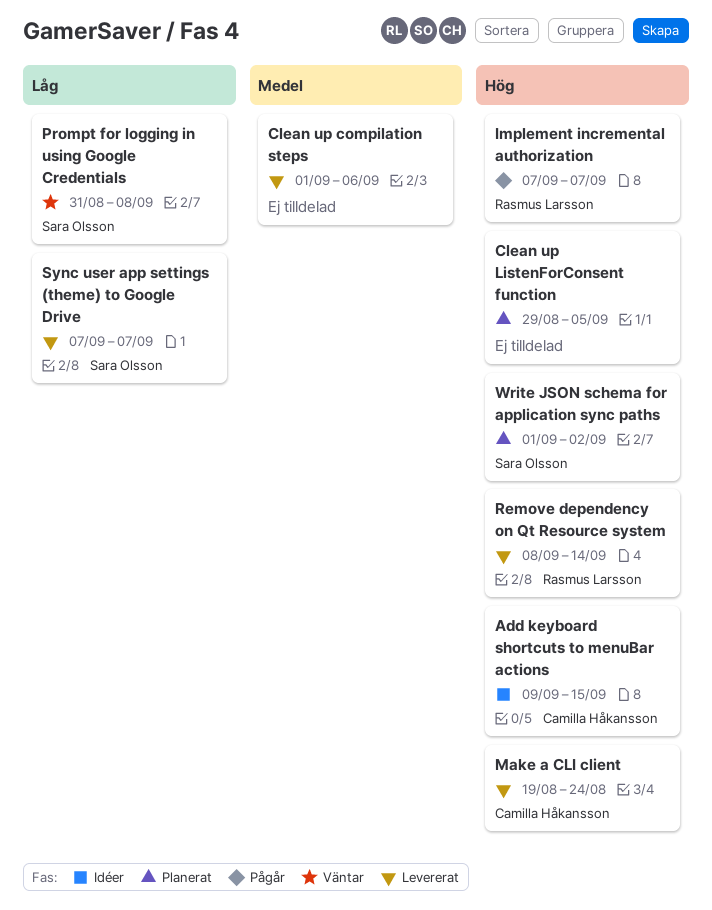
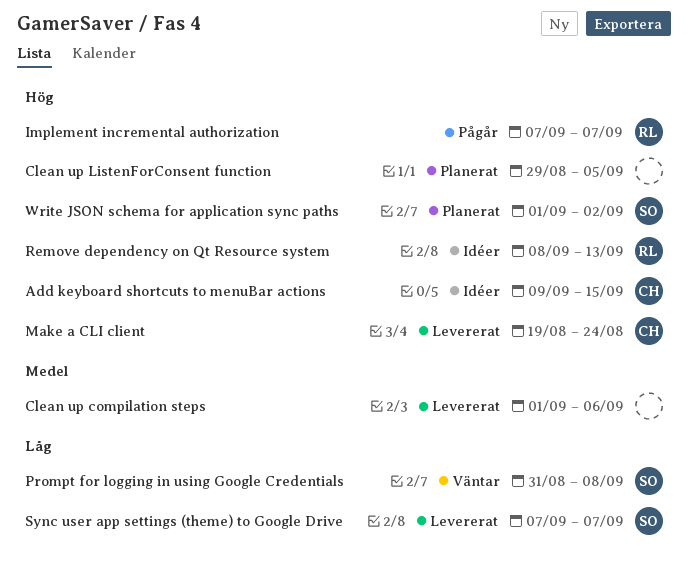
Remove dependency on Qt Resource system, status: Levererat -> Idéer
Remove dependency on Qt Resource system, due: Sep 14 -> Sep 13

